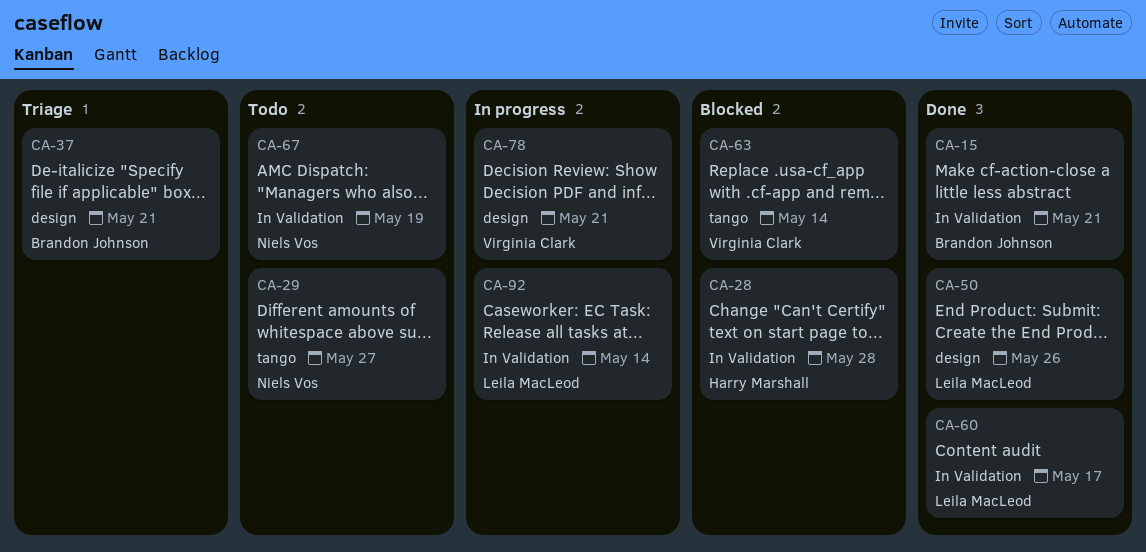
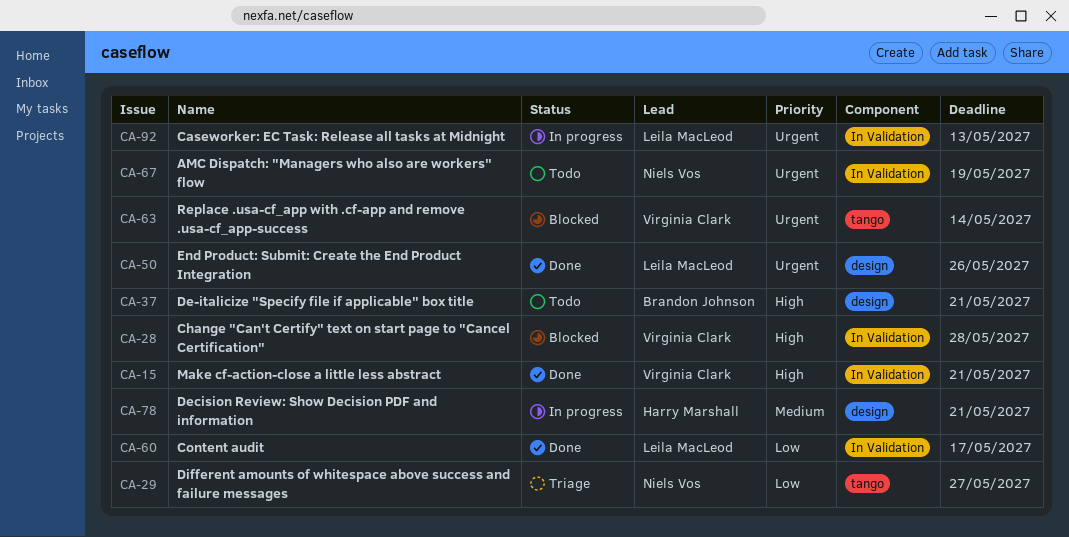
CA-15, owner: Brandon Johnson -> Virginia Clark
CA-28, owner: Harry Marshall -> Virginia Clark
CA-29, status: Todo -> Triage
CA-37, status: Triage -> Todo
CA-78, owner: Virginia Clark -> Harry Marshall
CA-92, due: May 14 -> May 13

